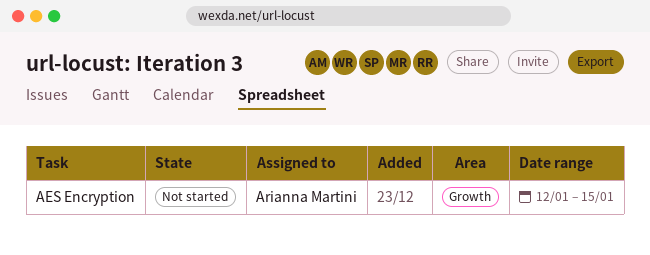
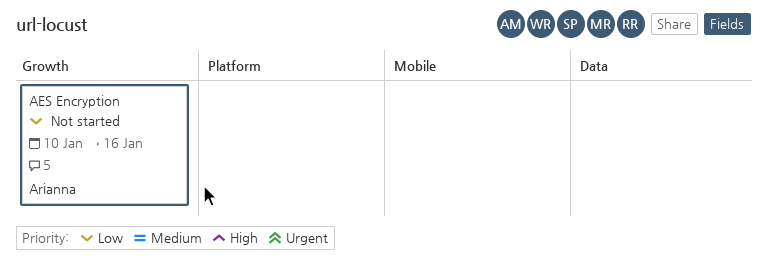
AES Encryption, start: Jan 12 -> Jan 10
AES Encryption, due: Jan 15 -> Jan 16

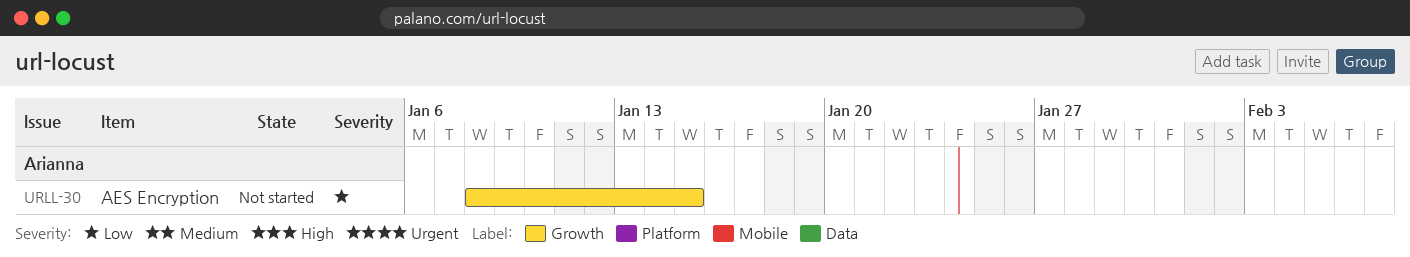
AES Encryption, start: Jan 10 -> Jan 8
AES Encryption, due: Jan 16 -> Jan 15

